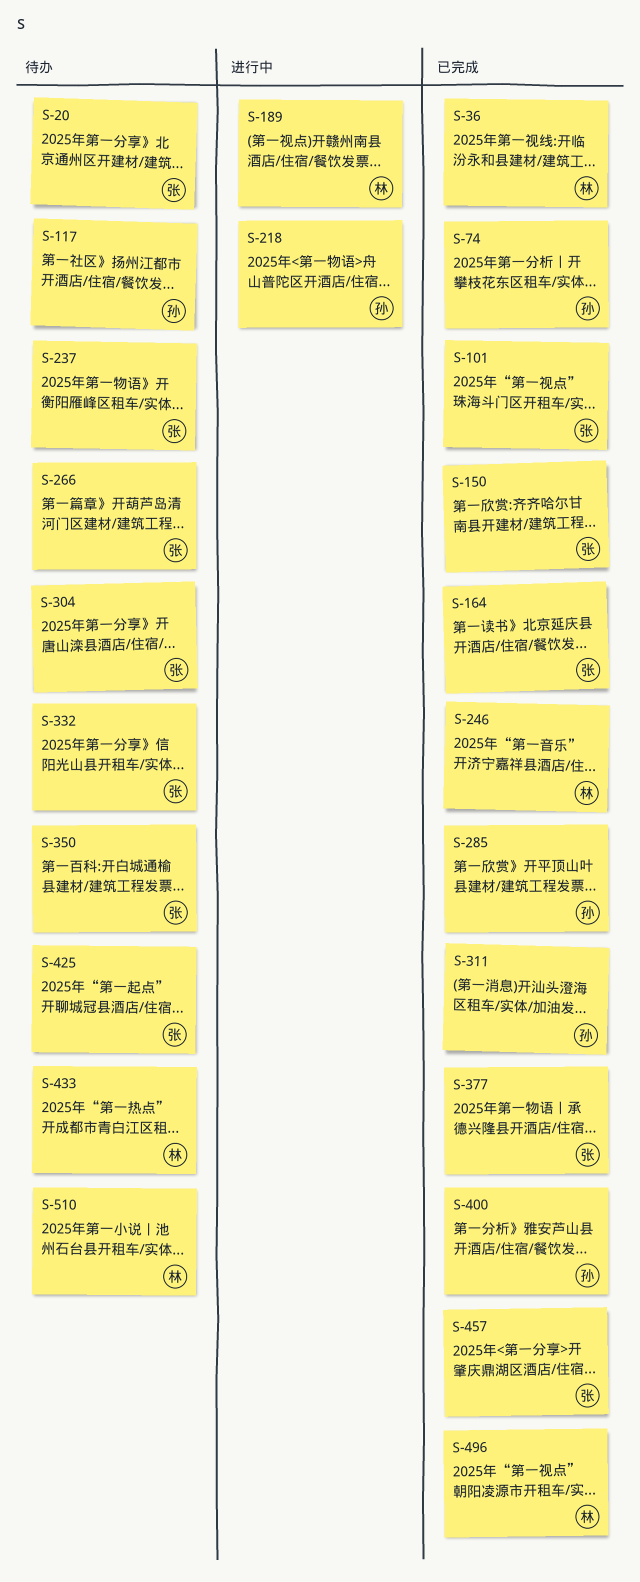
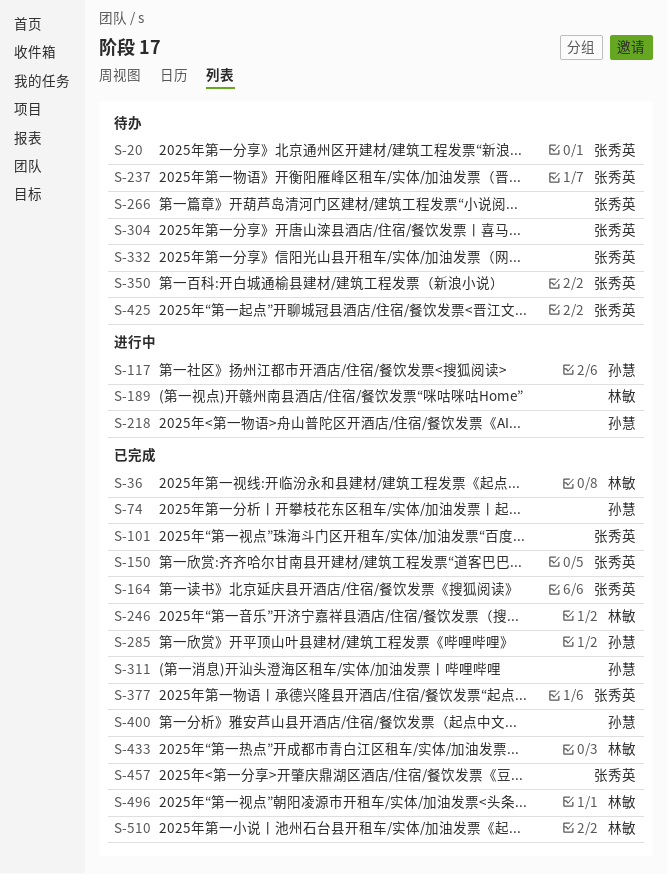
S-117, status: 待办 -> 进行中
S-433, status: 待办 -> 已完成
S-510, status: 待办 -> 已完成

